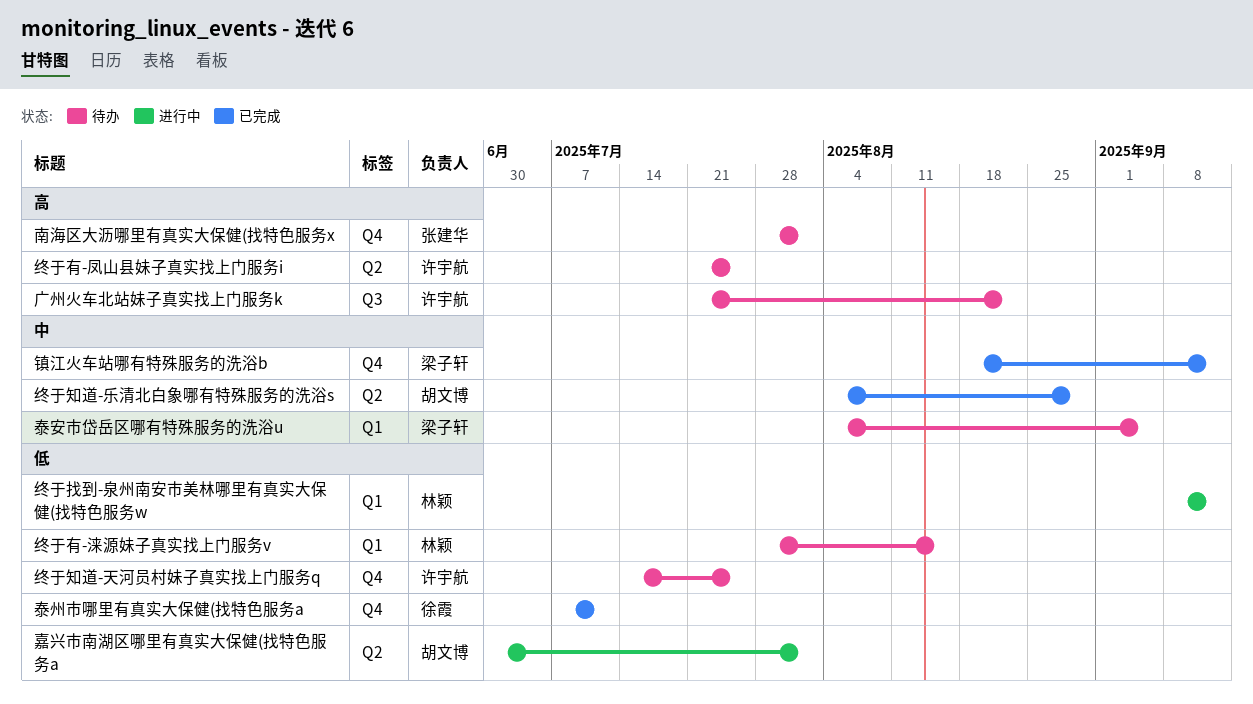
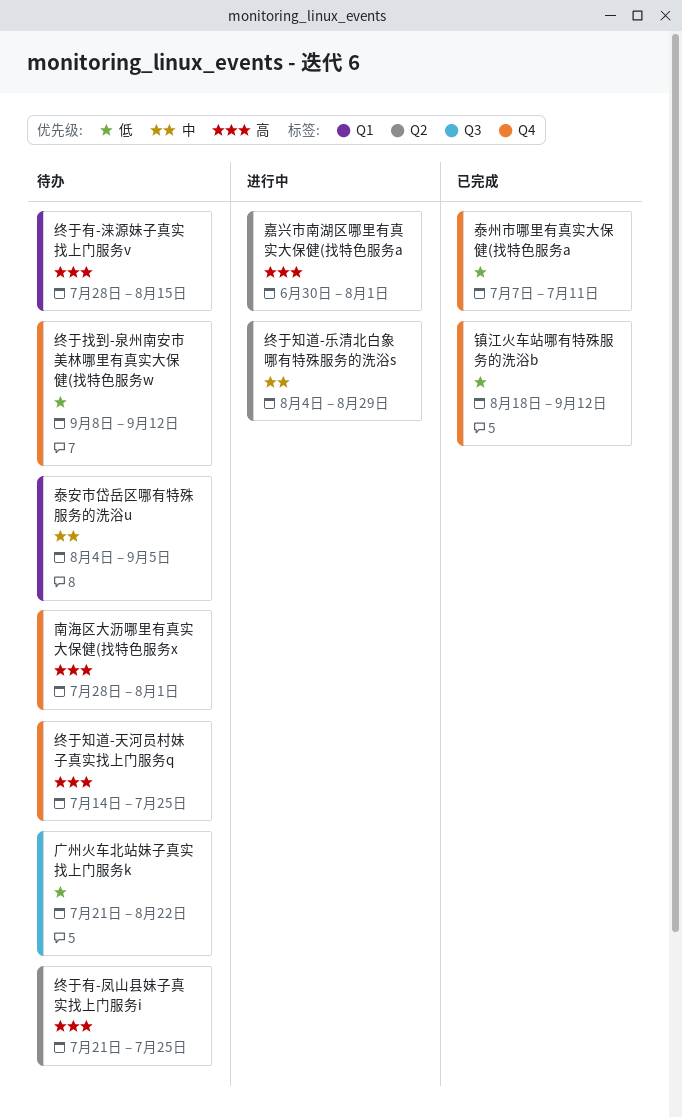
嘉兴市南湖区哪里有真实大保健(找特色服务a, priority: 低 -> 高
广州火车北站妹子真实找上门服务k, priority: 高 -> 低
终于找到-泉州南安市美林哪里有真实大保健(找特色服务w, status: 进行中 -> 待办
终于找到-泉州南安市美林哪里有真实大保健(找特色服务w, label: Q1 -> Q4
终于有-涞源妹子真实找上门服务v, priority: 低 -> 高
终于知道-乐清北白象哪有特殊服务的洗浴s, status: 已完成 -> 进行中
终于知道-天河员村妹子真实找上门服务q, priority: 低 -> 高
镇江火车站哪有特殊服务的洗浴b, priority: 中 -> 低

